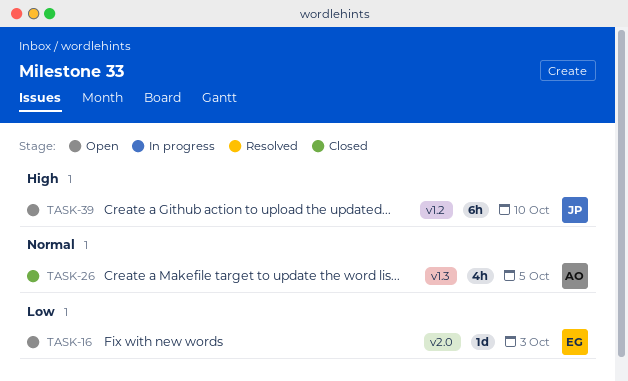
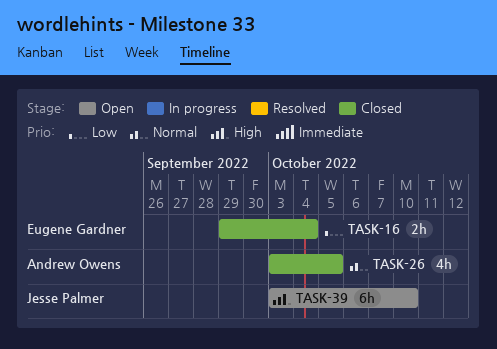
TASK-16, status: Open -> Closed
TASK-16, estimate: 1d -> 2h
TASK-16, due: Oct 3 -> Oct 4

